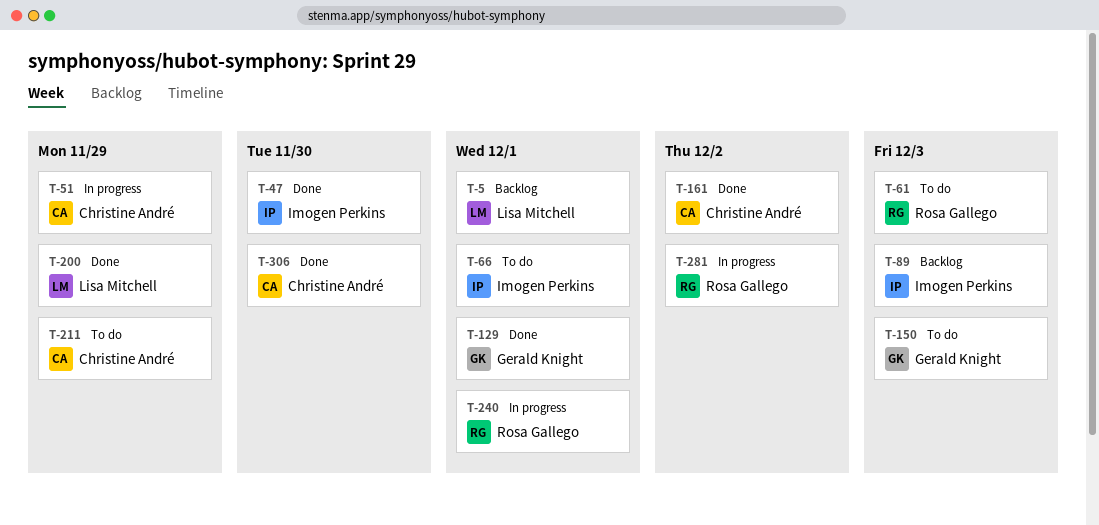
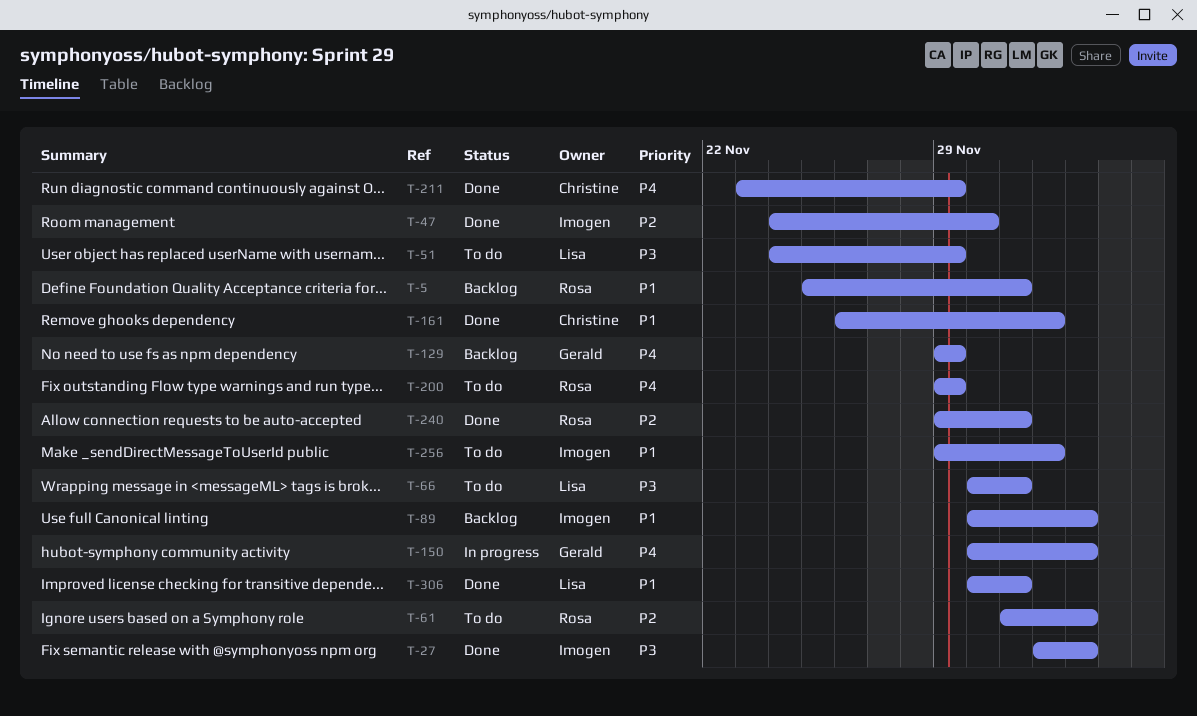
T-5, owner: Lisa Mitchell -> Rosa Gallego
T-27: none -> present
T-51, status: In progress -> To do
T-51, owner: Christine André -> Lisa Mitchell
T-66, owner: Imogen Perkins -> Lisa Mitchell
T-129, status: Done -> Backlog
T-129, due: Dec 1 -> Nov 29
T-150, status: To do -> In progress
T-200, status: Done -> To do
T-200, owner: Lisa Mitchell -> Rosa Gallego
T-211, status: To do -> Done
T-240, status: In progress -> Done
T-256: none -> present
T-281: present -> none
T-306, owner: Christine André -> Lisa Mitchell
T-306, due: Nov 30 -> Dec 1

